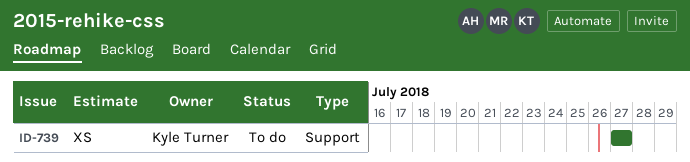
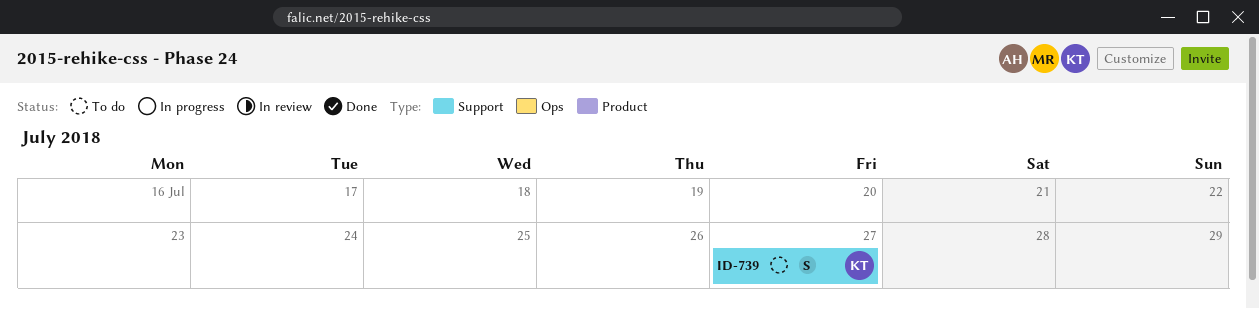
ID-739, estimate: XS -> S

